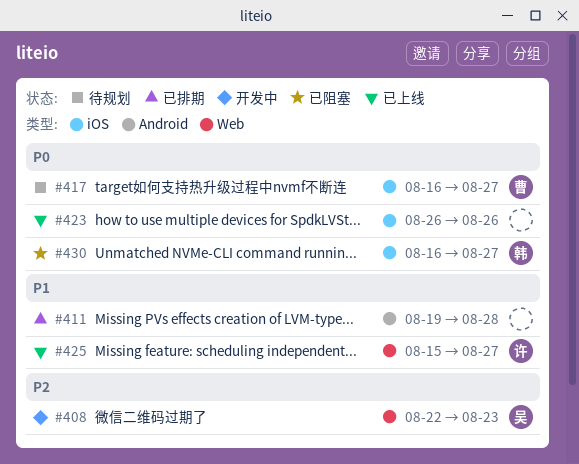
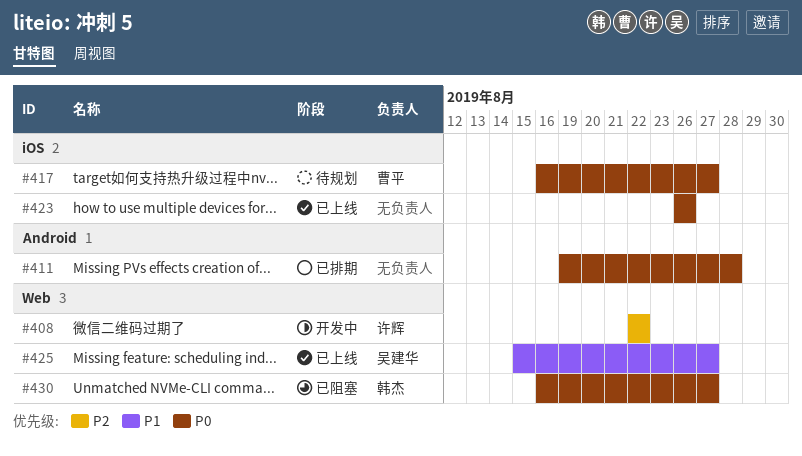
#408, owner: 吴建华 -> 许辉
#408, due: Aug 23 -> Aug 22
#411, priority: P1 -> P0
#425, owner: 许辉 -> 吴建华
#430, label: iOS -> Web

